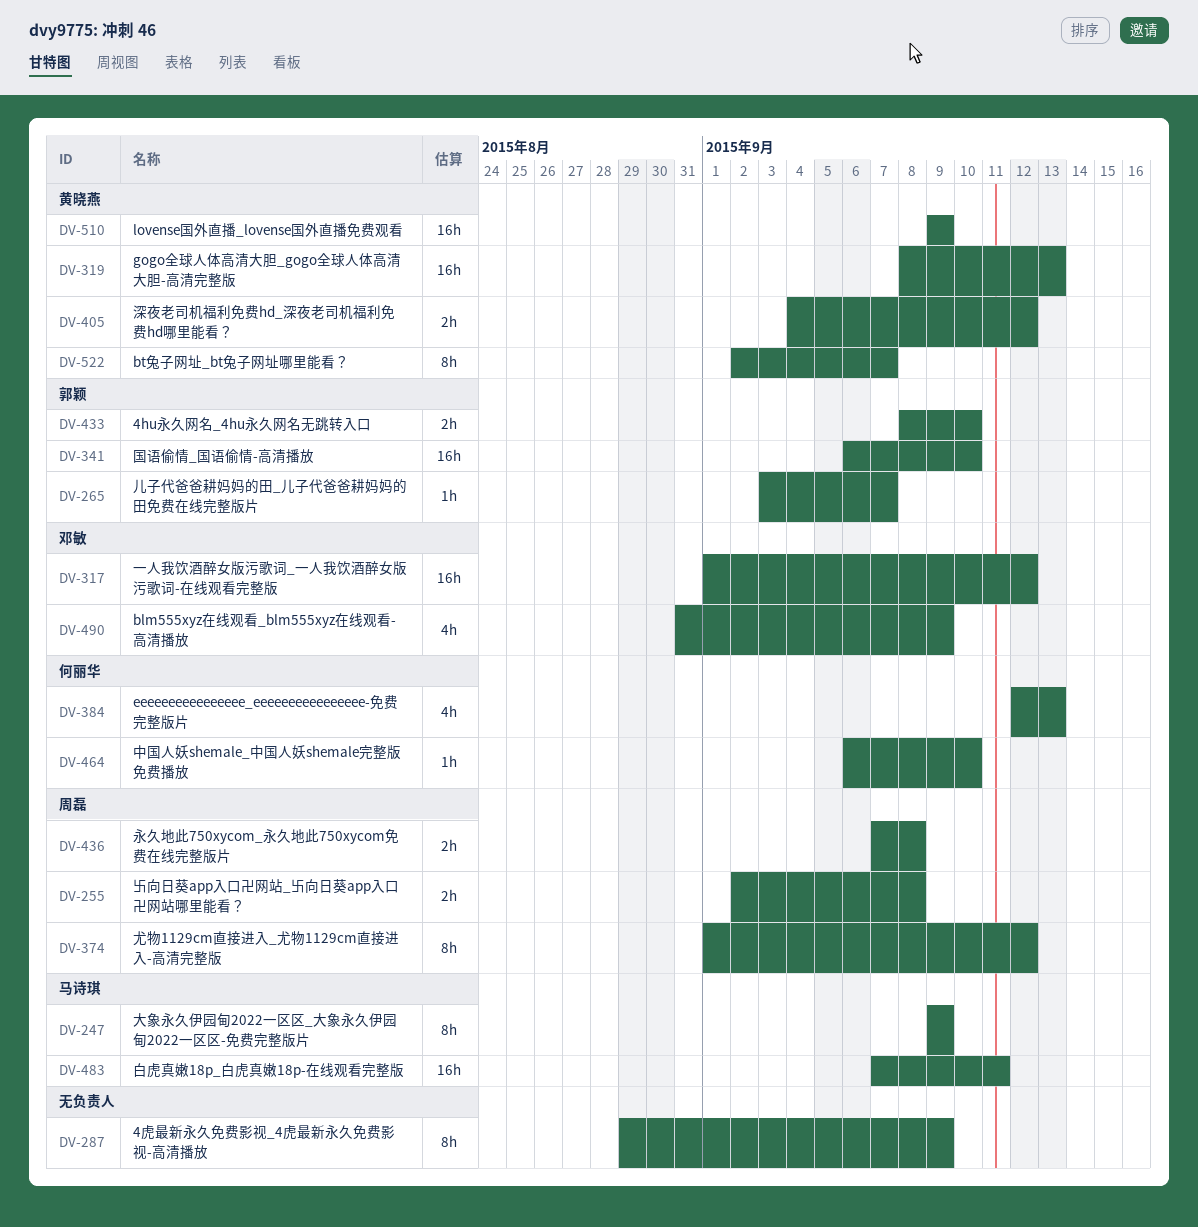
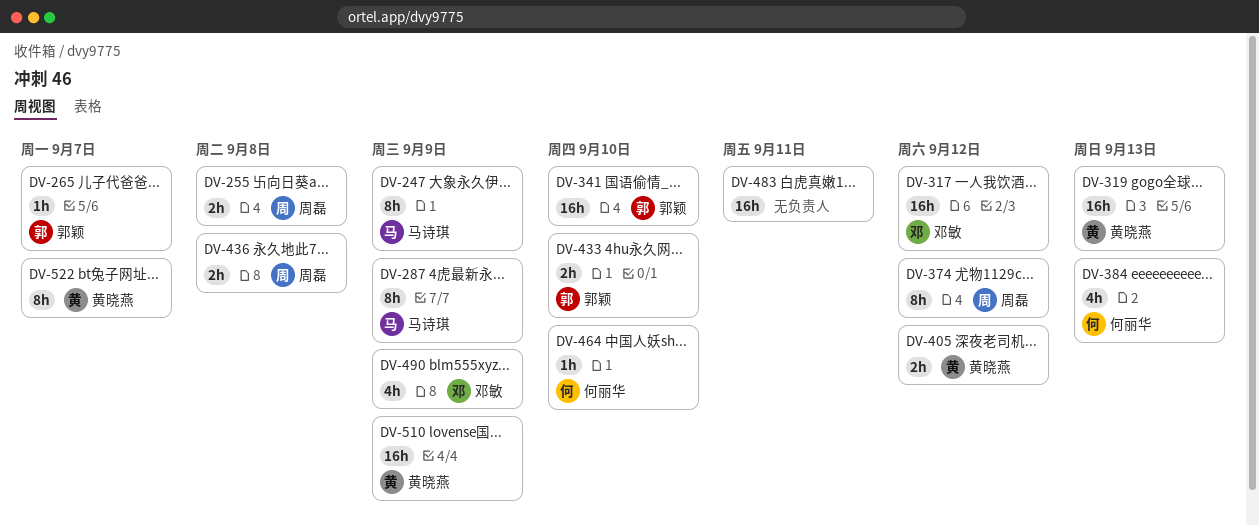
DV-287, owner: none -> 马诗琪
DV-483, owner: 马诗琪 -> none

